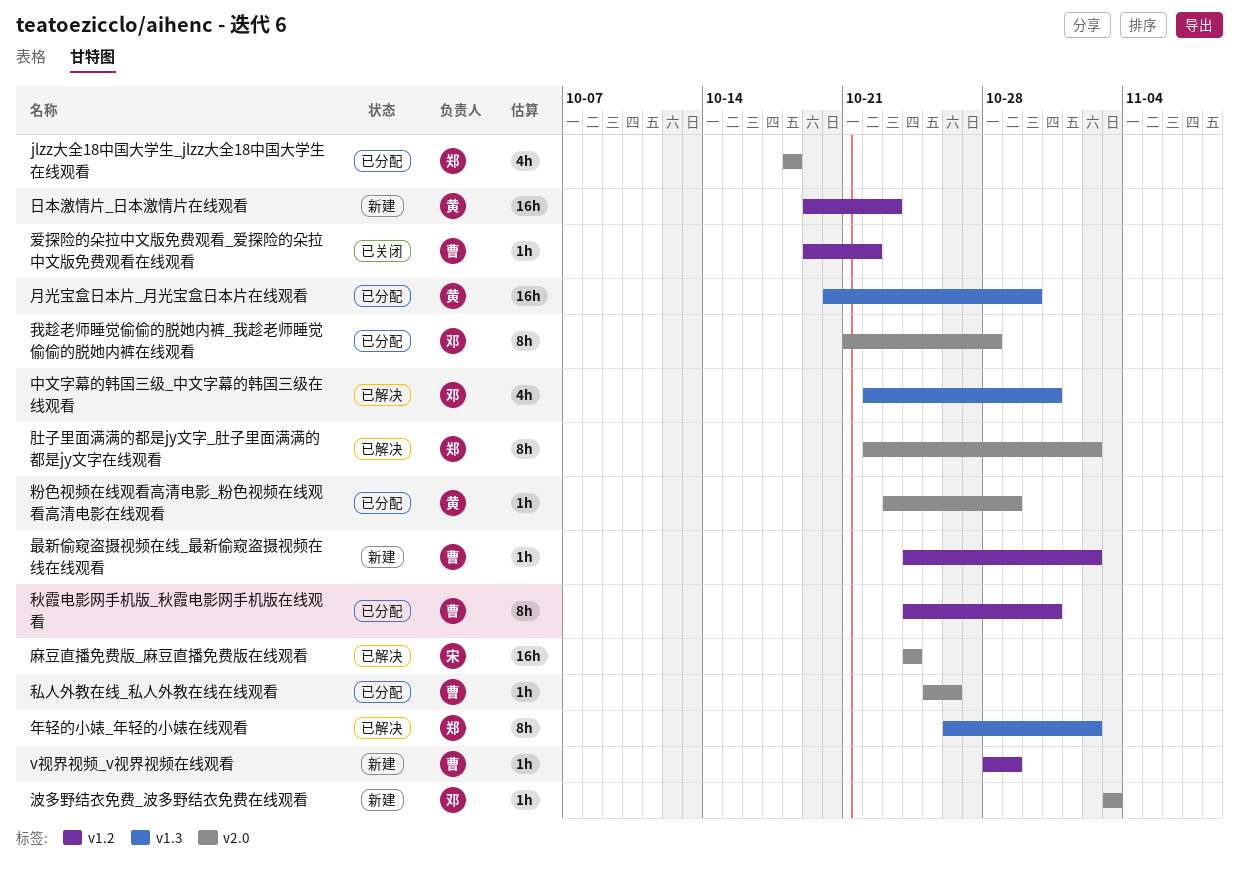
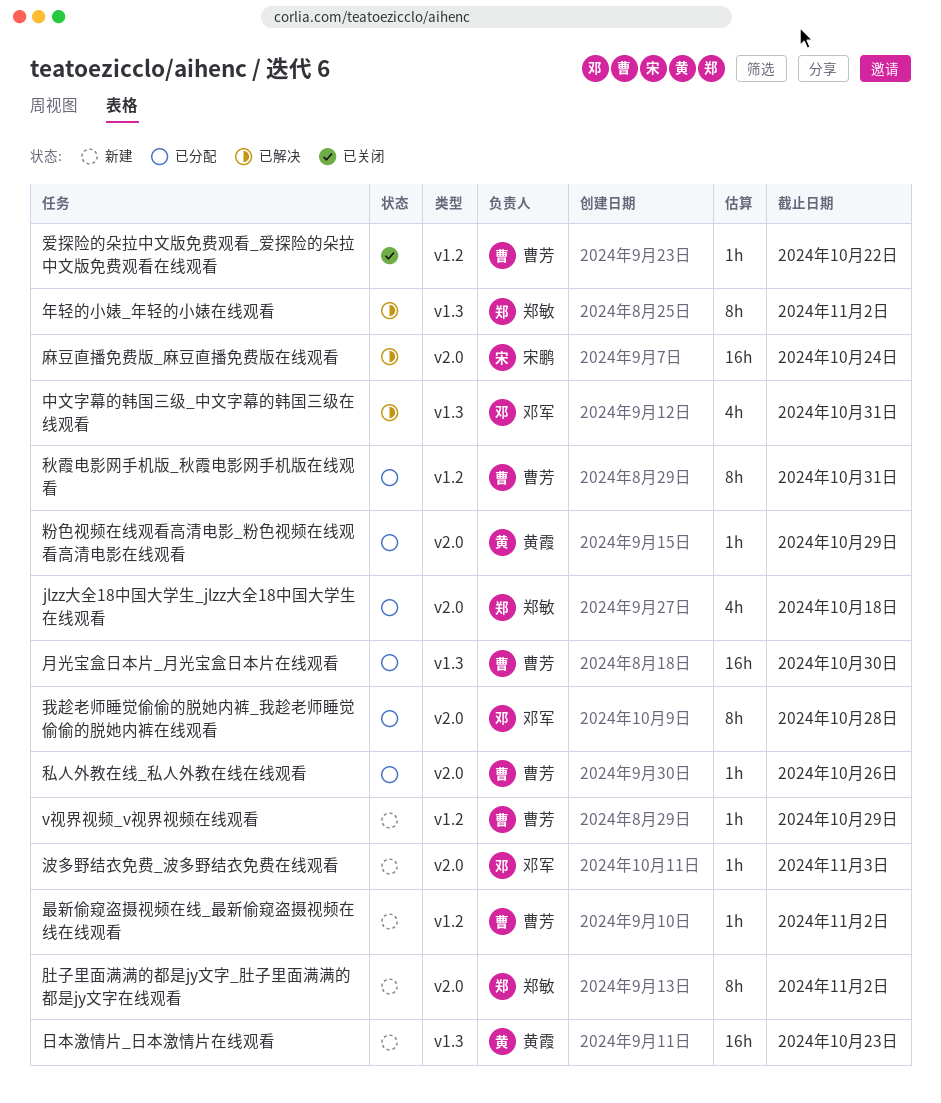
日本激情片_日本激情片在线观看, label: v1.2 -> v1.3
月光宝盒日本片_月光宝盒日本片在线观看, owner: 黄霞 -> 曹芳
肚子里面满满的都是jy文字_肚子里面满满的都是jy文字在线观看, status: 已解决 -> 新建

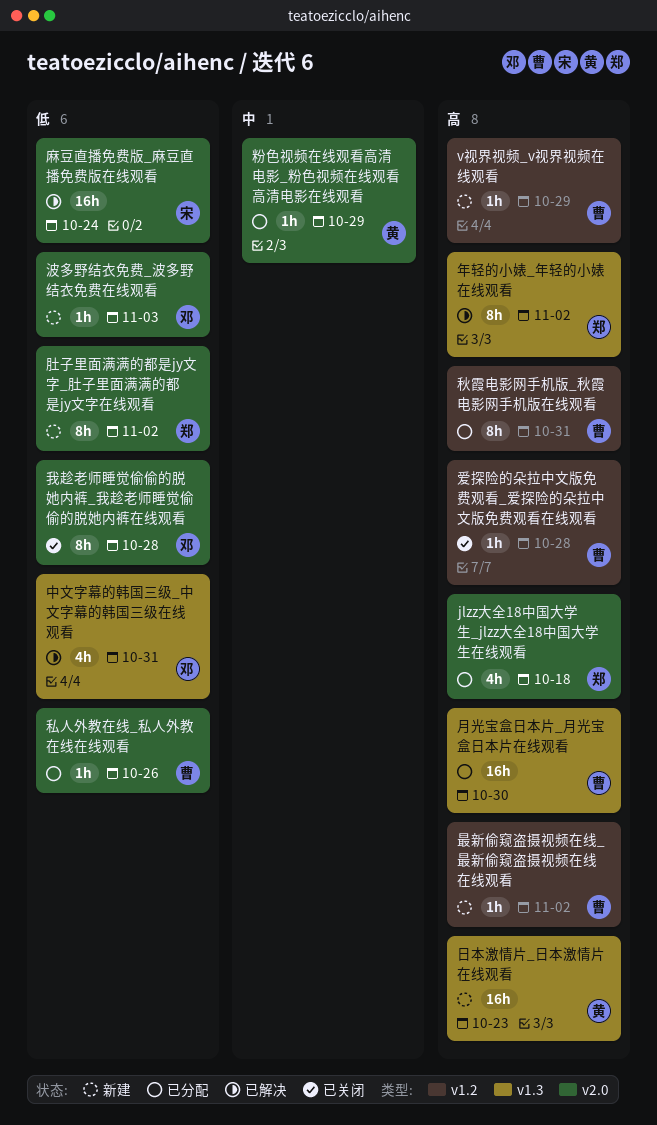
我趁老师睡觉偷偷的脱她内裤_我趁老师睡觉偷偷的脱她内裤在线观看, status: 已分配 -> 已关闭
爱探险的朵拉中文版免费观看_爱探险的朵拉中文版免费观看在线观看, due: Oct 22 -> Oct 28

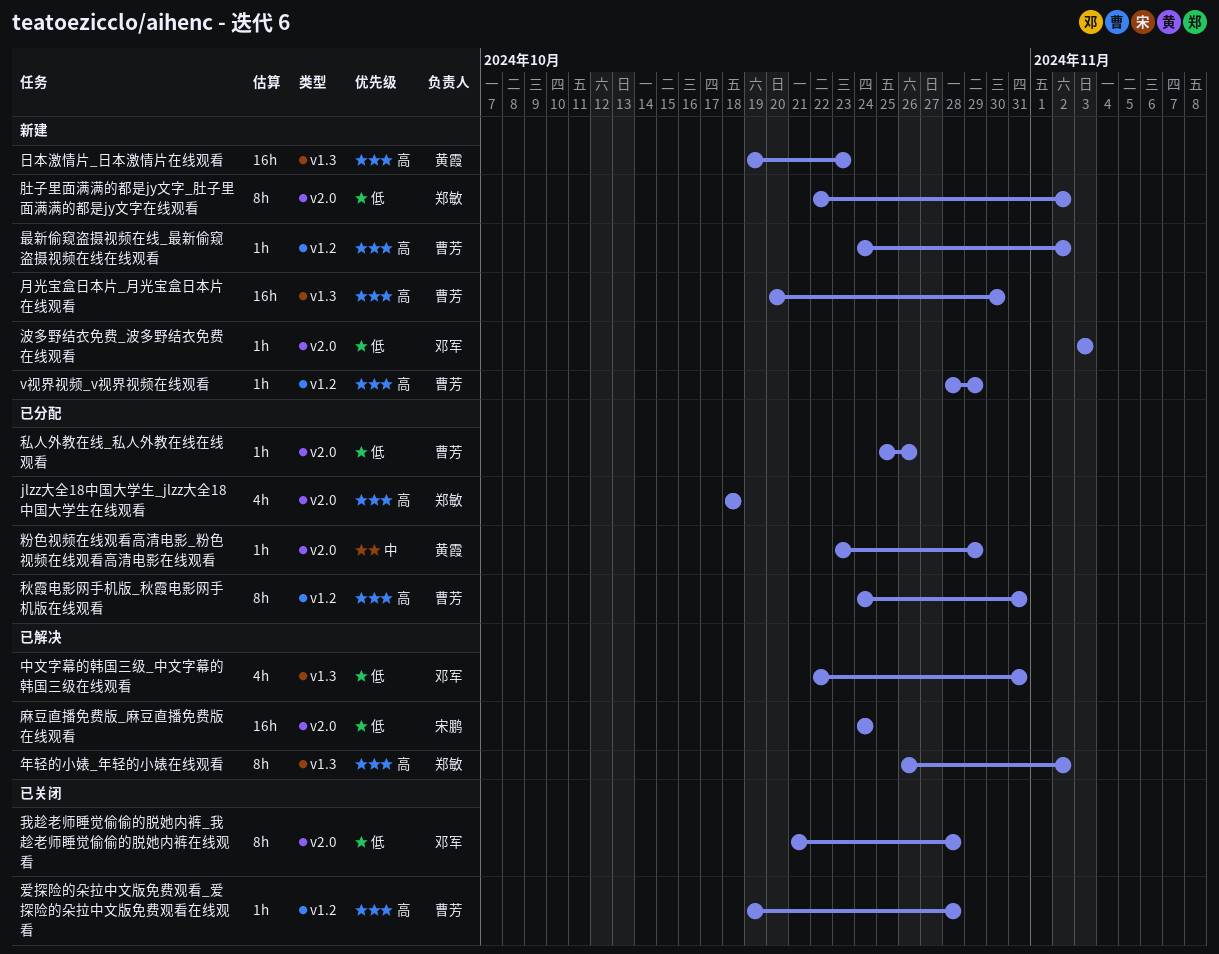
月光宝盒日本片_月光宝盒日本片在线观看, status: 已分配 -> 新建

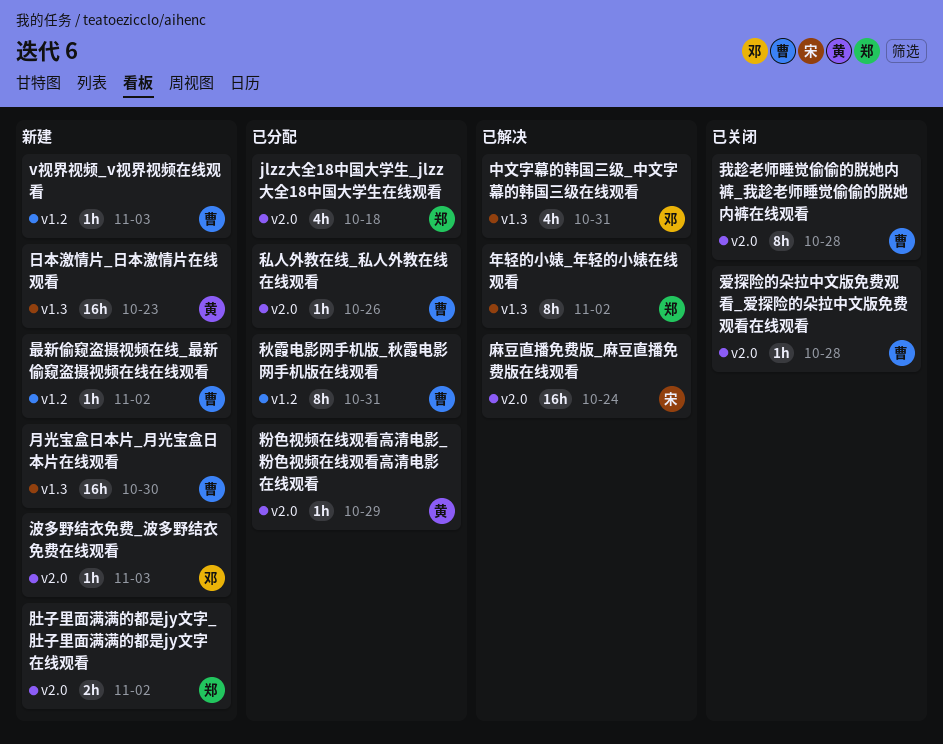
v视界视频_v视界视频在线观看, due: Oct 29 -> Nov 3
我趁老师睡觉偷偷的脱她内裤_我趁老师睡觉偷偷的脱她内裤在线观看, owner: 邓军 -> 曹芳
爱探险的朵拉中文版免费观看_爱探险的朵拉中文版免费观看在线观看, label: v1.2 -> v2.0
肚子里面满满的都是jy文字_肚子里面满满的都是jy文字在线观看, estimate: 8h -> 2h

